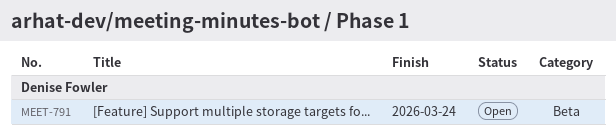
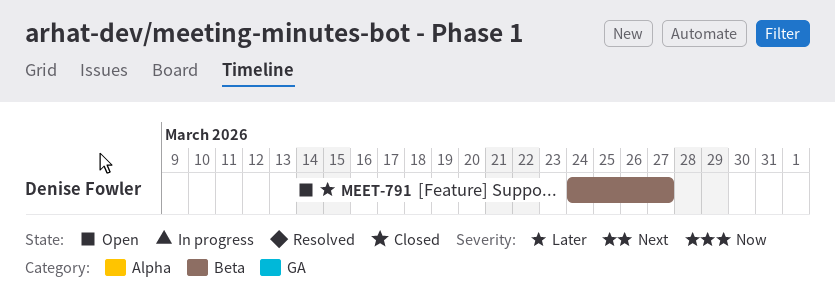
MEET-791, due: Mar 24 -> Mar 27

